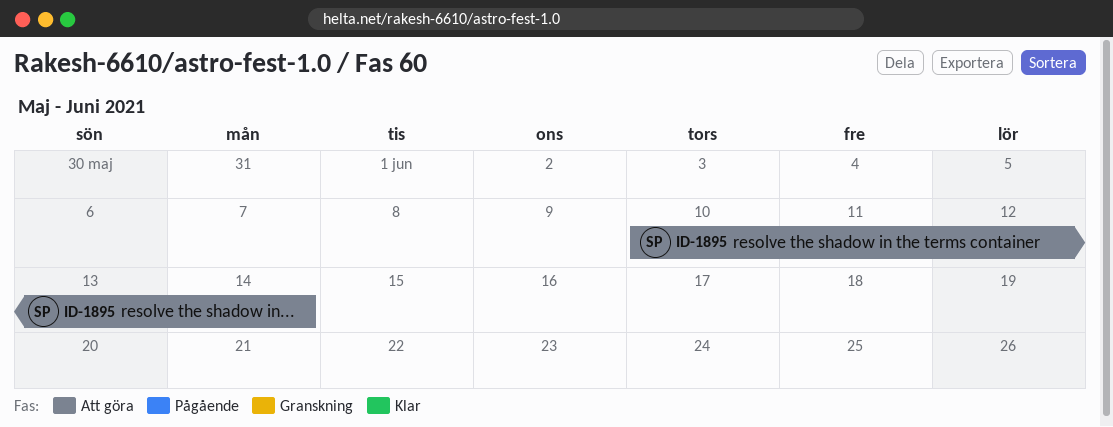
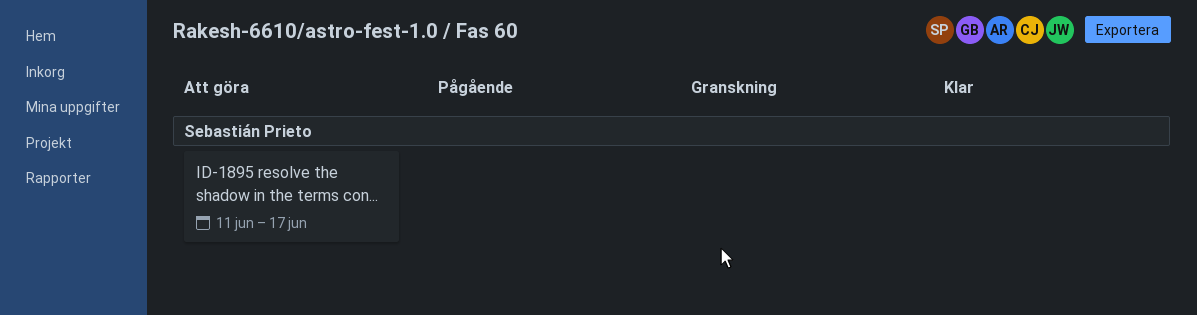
ID-1895, start: Jun 10 -> Jun 11
ID-1895, due: Jun 14 -> Jun 17

